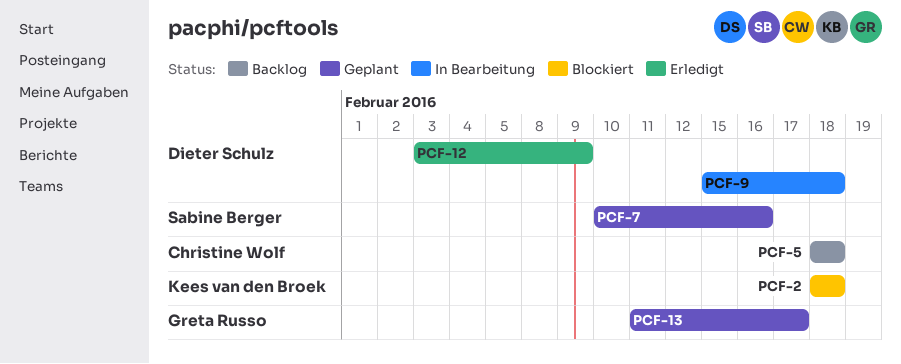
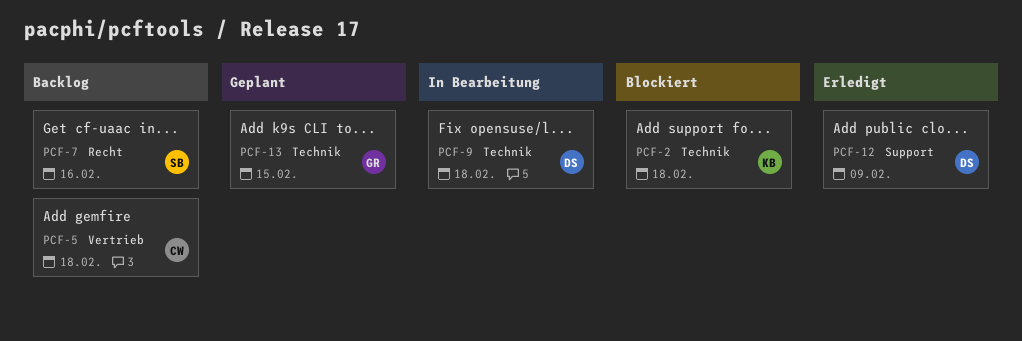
PCF-7, status: Geplant -> Backlog
PCF-13, due: Feb 17 -> Feb 15

